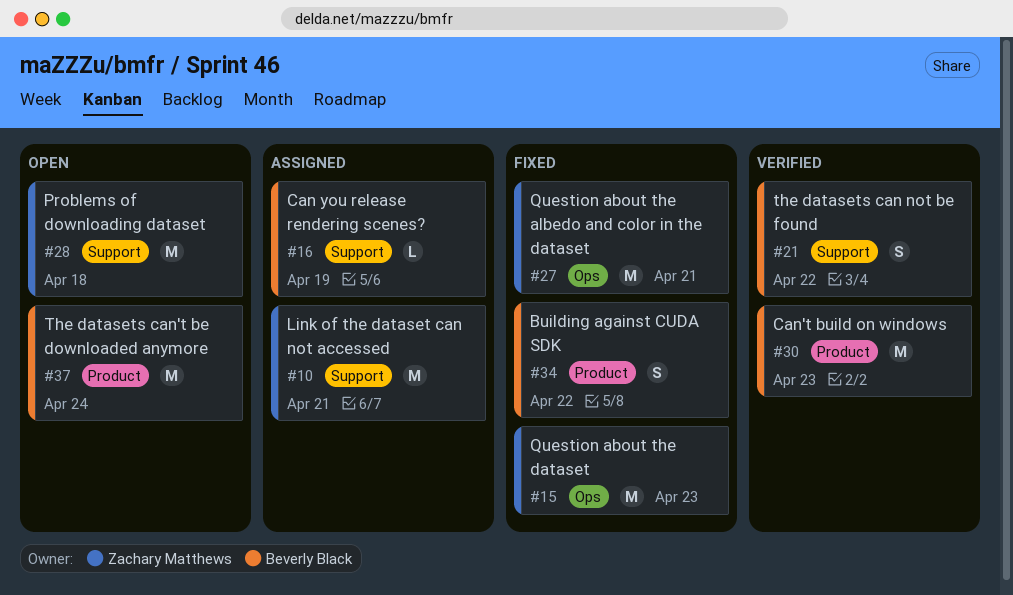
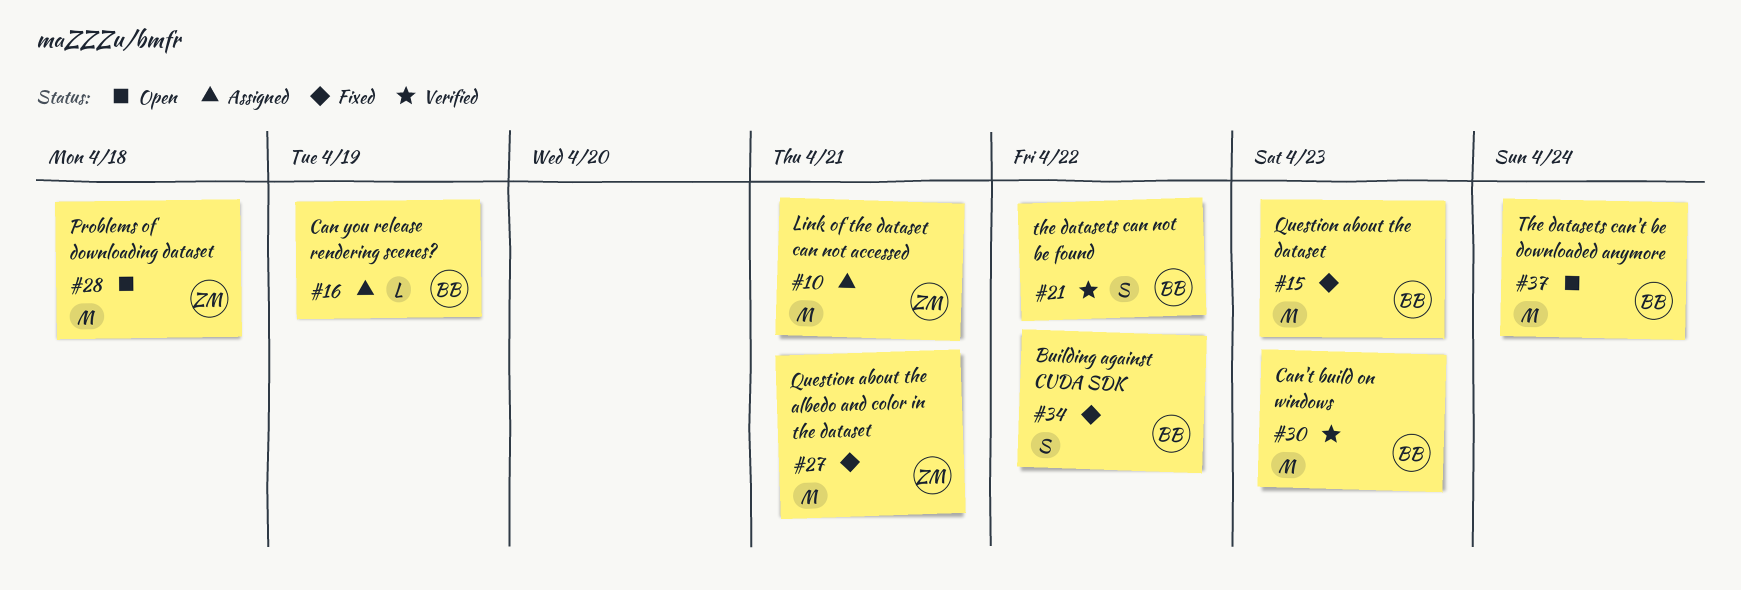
#15, owner: Zachary Matthews -> Beverly Black

